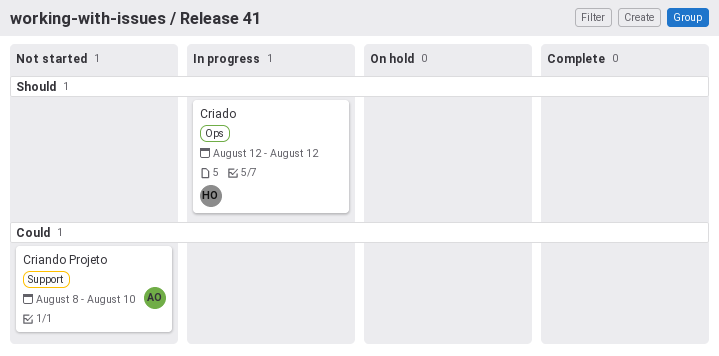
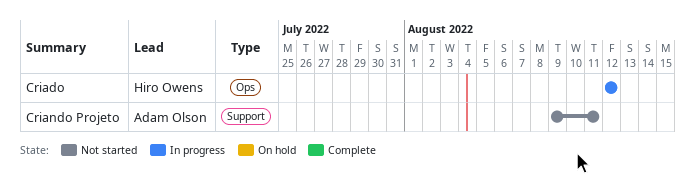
Criando Projeto, start: Aug 8 -> Aug 9
Criando Projeto, due: Aug 10 -> Aug 11

